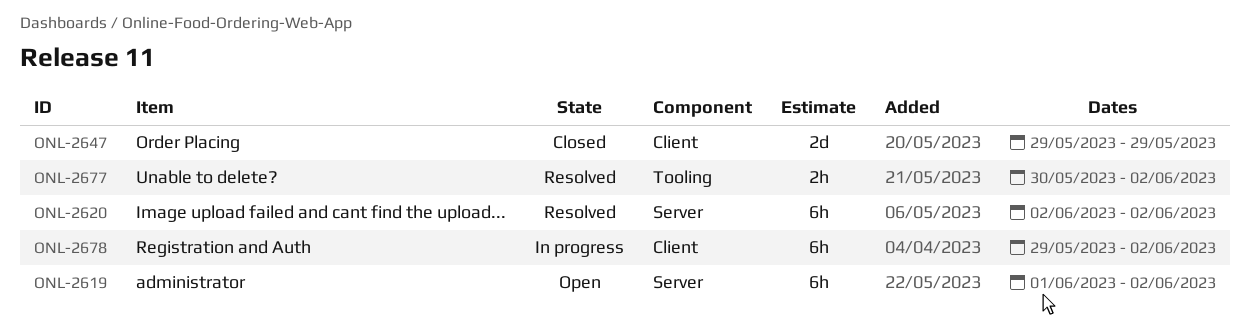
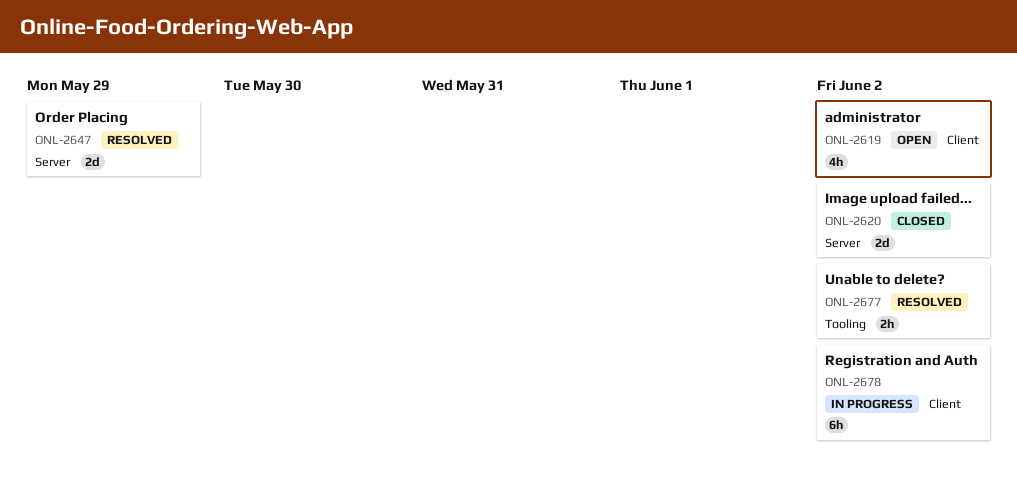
ONL-2619, label: Server -> Client
ONL-2619, estimate: 6h -> 4h
ONL-2620, status: Resolved -> Closed
ONL-2620, estimate: 6h -> 2d
ONL-2647, status: Closed -> Resolved
ONL-2647, label: Client -> Server

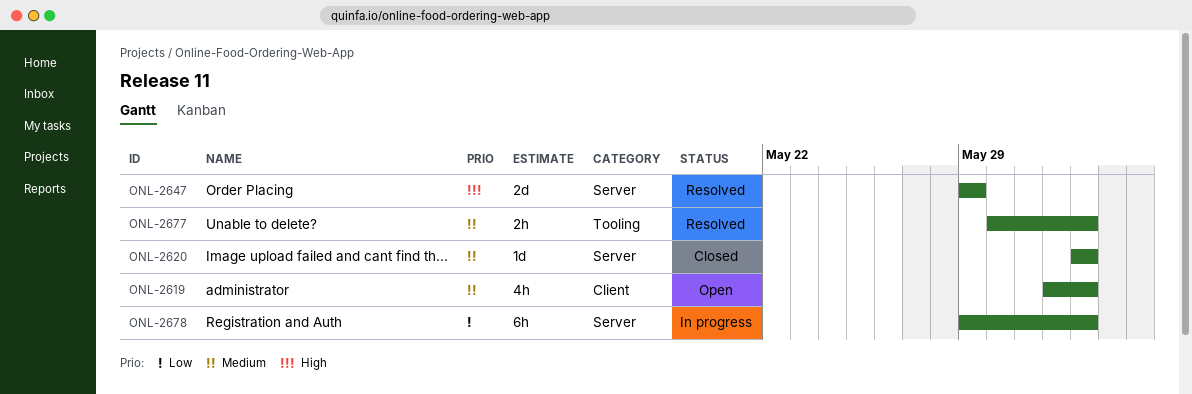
ONL-2620, estimate: 2d -> 1d
ONL-2678, label: Client -> Server

